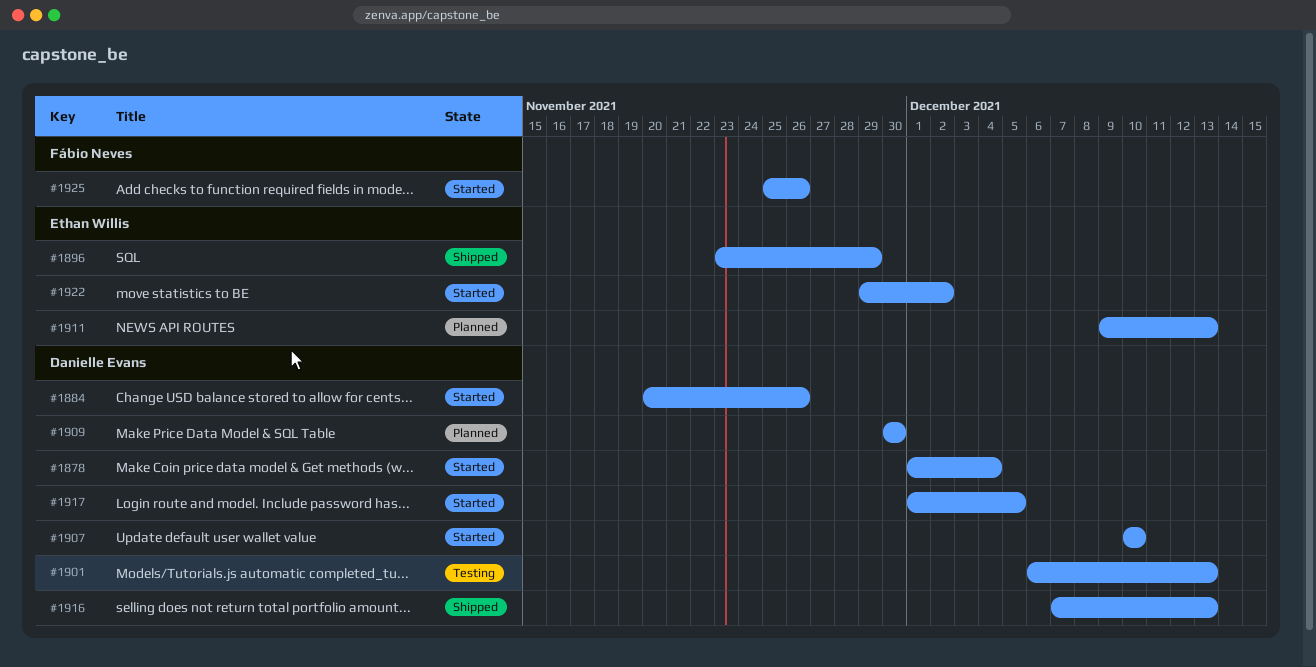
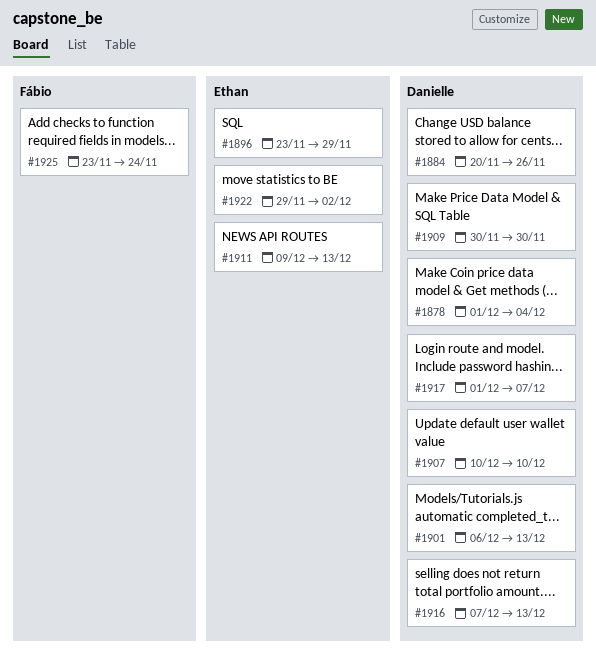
#1917, due: Dec 5 -> Dec 7
#1925, start: Nov 25 -> Nov 23
#1925, due: Nov 26 -> Nov 24

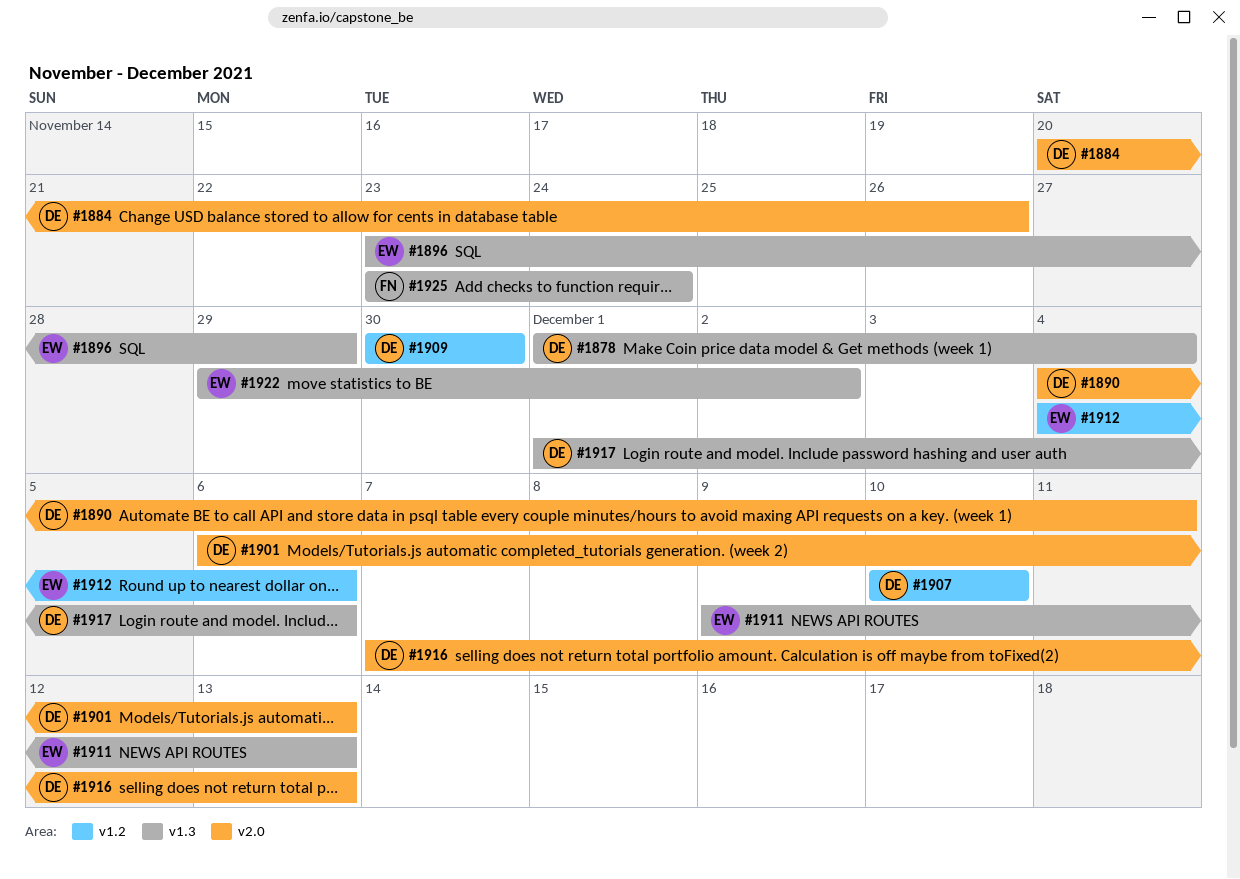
#1890: none -> present
#1912: none -> present
#1917, due: Dec 7 -> Dec 6

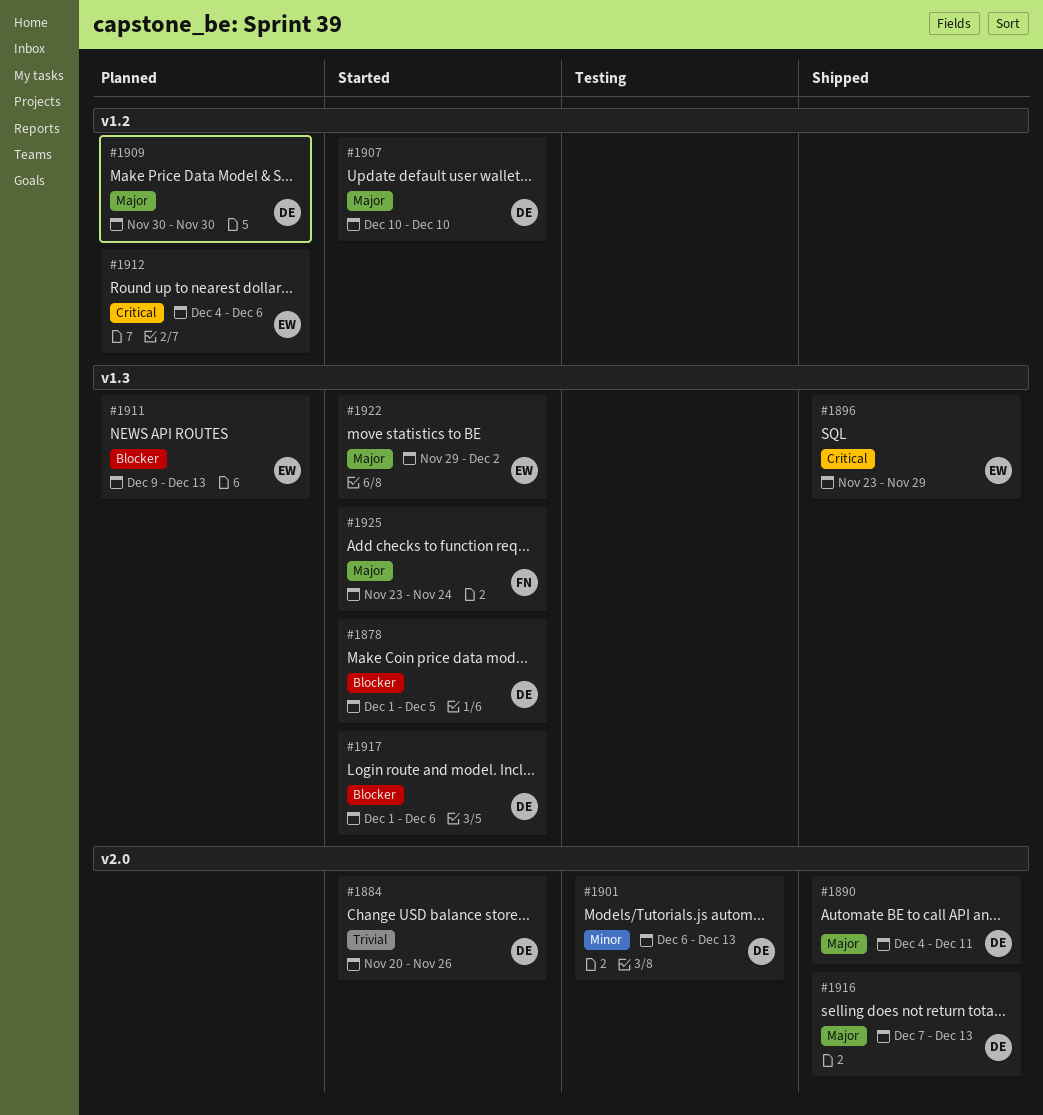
#1878, due: Dec 4 -> Dec 5

